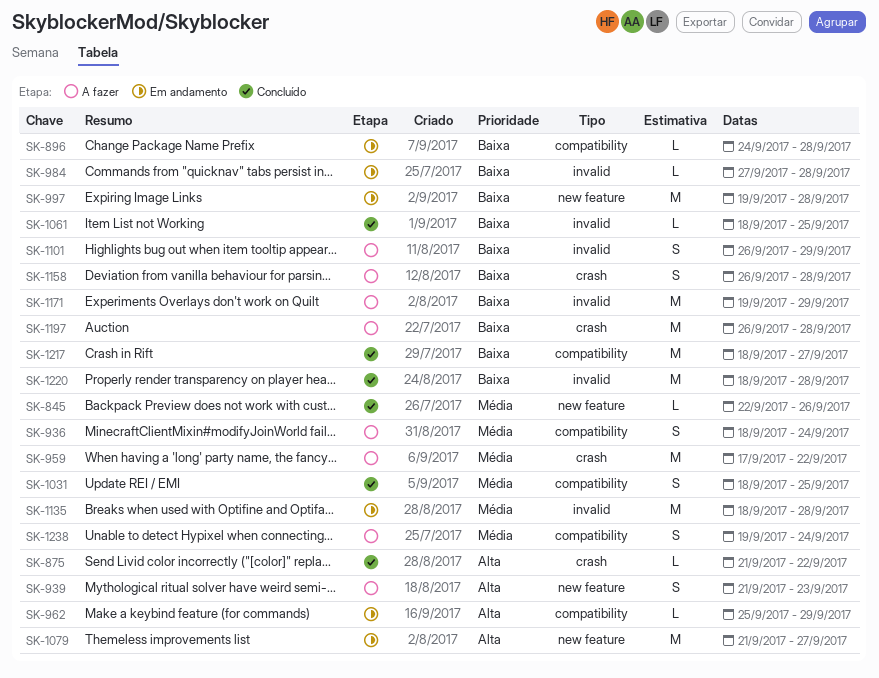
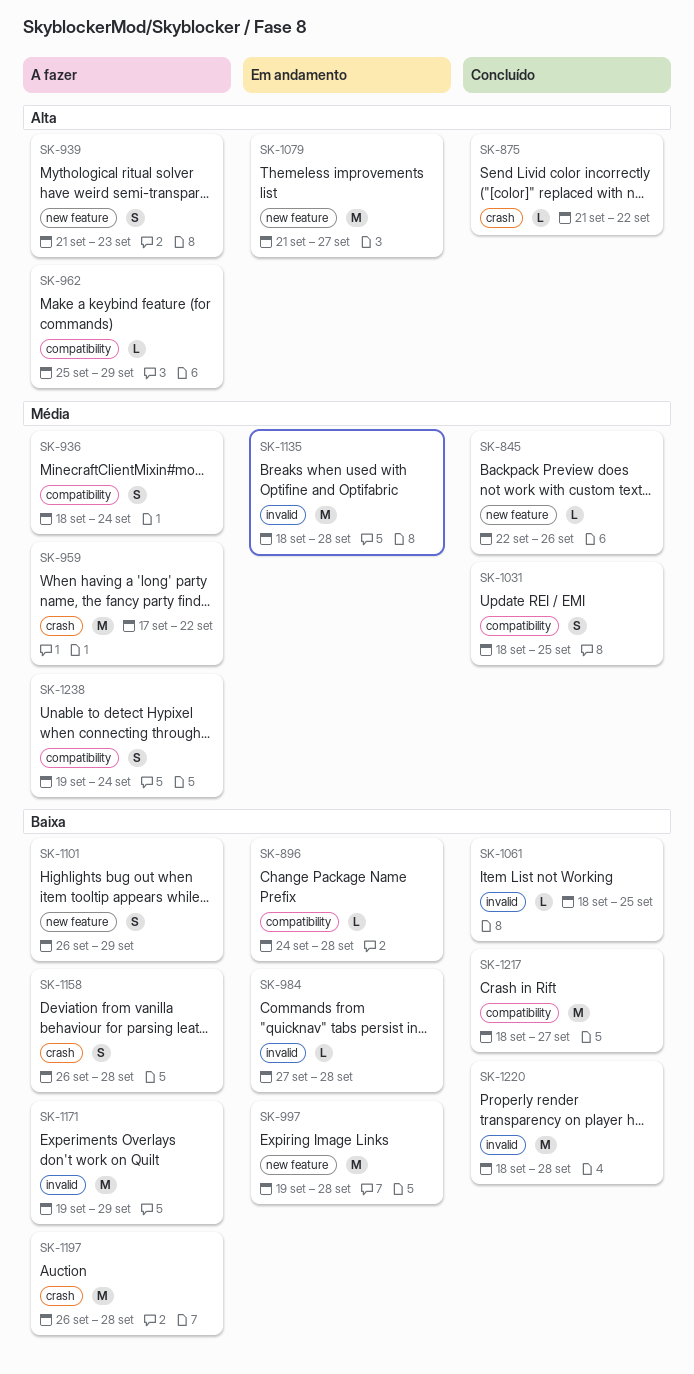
SK-962, status: Em andamento -> A fazer
SK-1101, label: invalid -> new feature

